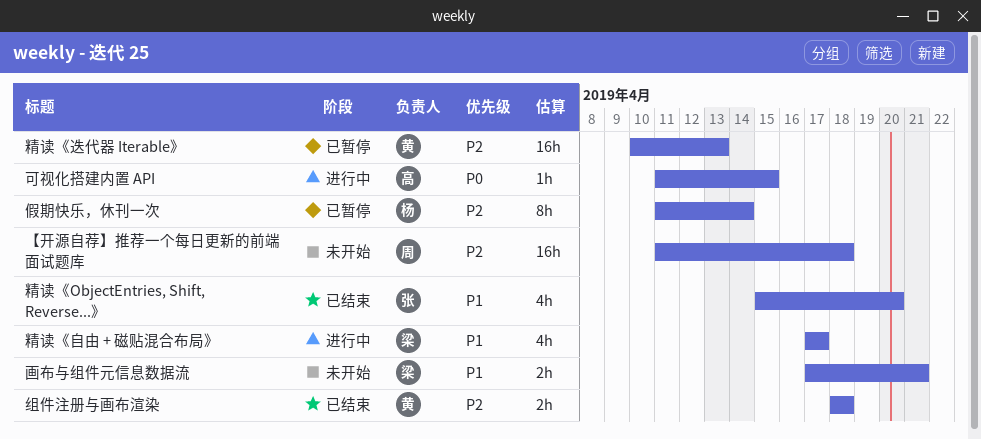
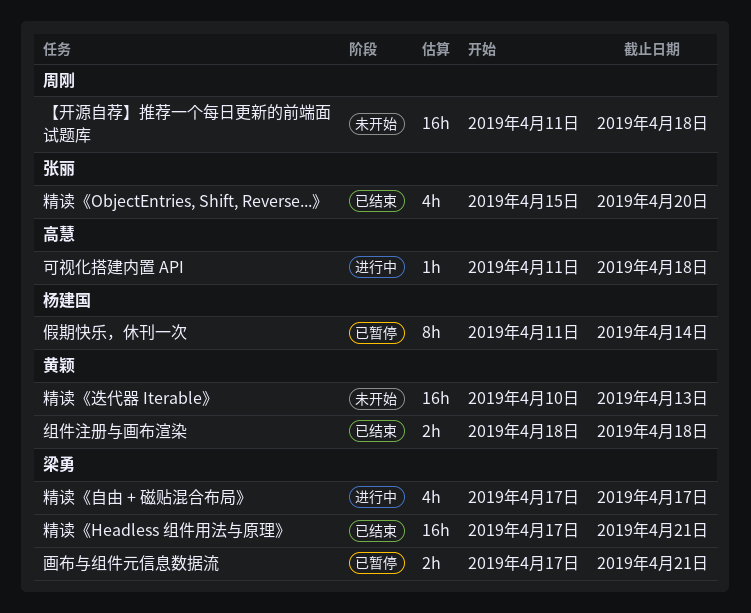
可视化搭建内置 API, due: Apr 15 -> Apr 18
画布与组件元信息数据流, status: 未开始 -> 已暂停
精读《Headless 组件用法与原理》: none -> present
精读《迭代器 Iterable》, status: 已暂停 -> 未开始

